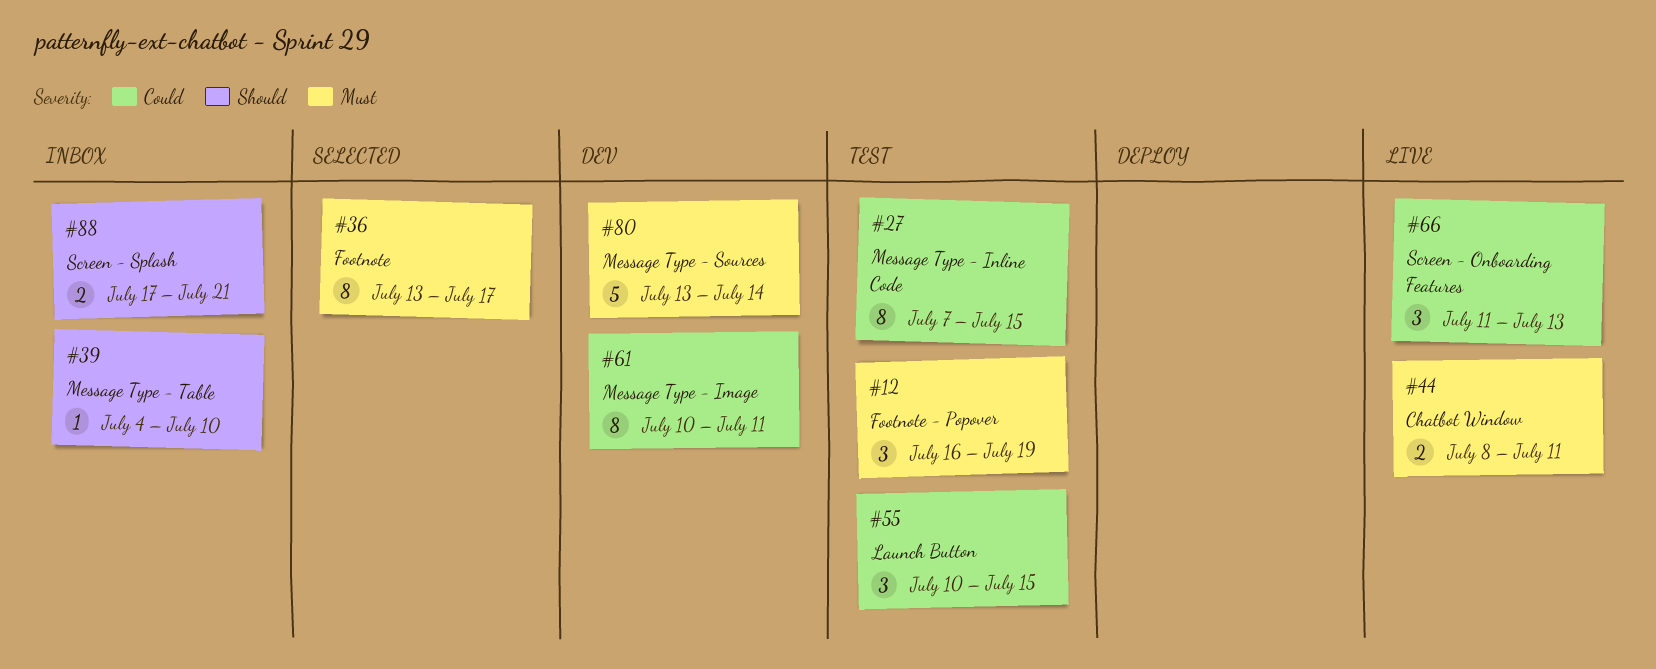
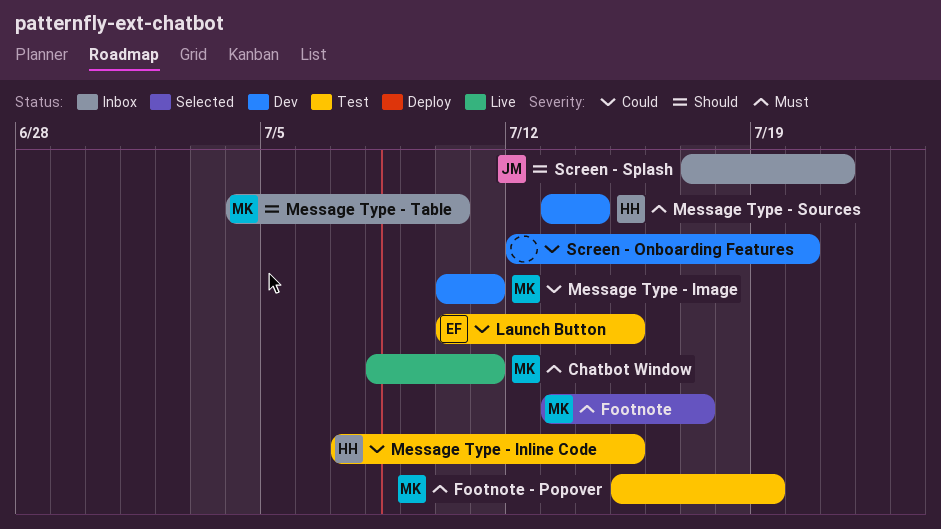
Footnote - Popover, start: Jul 16 -> Jul 15
Screen - Onboarding Features, status: Live -> Dev
Screen - Onboarding Features, start: Jul 11 -> Jul 12
Screen - Onboarding Features, due: Jul 13 -> Jul 20

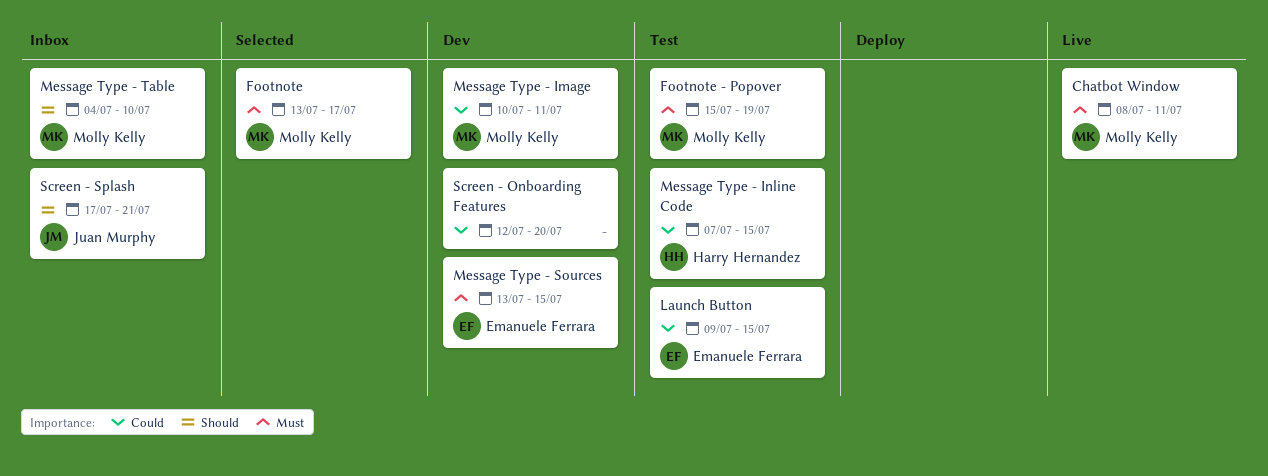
Launch Button, start: Jul 10 -> Jul 9
Message Type - Sources, owner: Harry Hernandez -> Emanuele Ferrara
Message Type - Sources, due: Jul 14 -> Jul 15

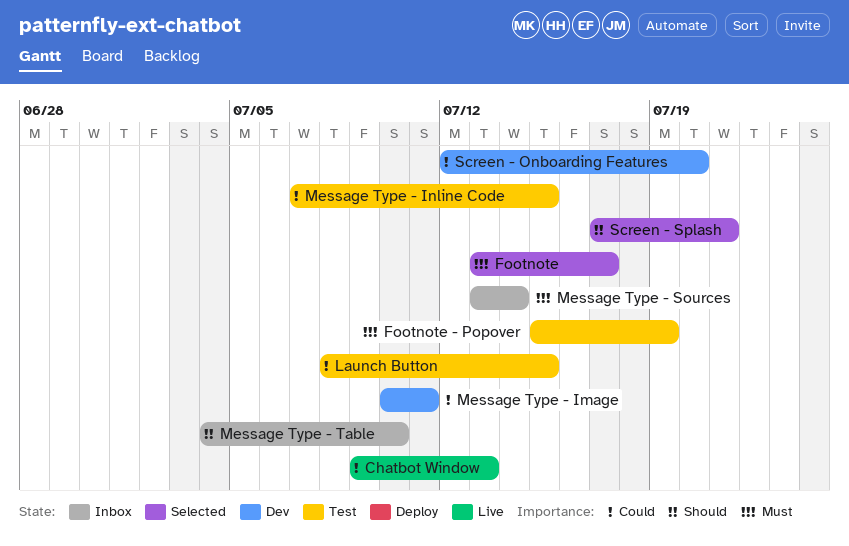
Chatbot Window, priority: Must -> Could
Chatbot Window, start: Jul 8 -> Jul 9
Chatbot Window, due: Jul 11 -> Jul 13
Launch Button, start: Jul 9 -> Jul 8
Message Type - Sources, status: Dev -> Inbox
Message Type - Sources, due: Jul 15 -> Jul 14
Screen - Splash, status: Inbox -> Selected

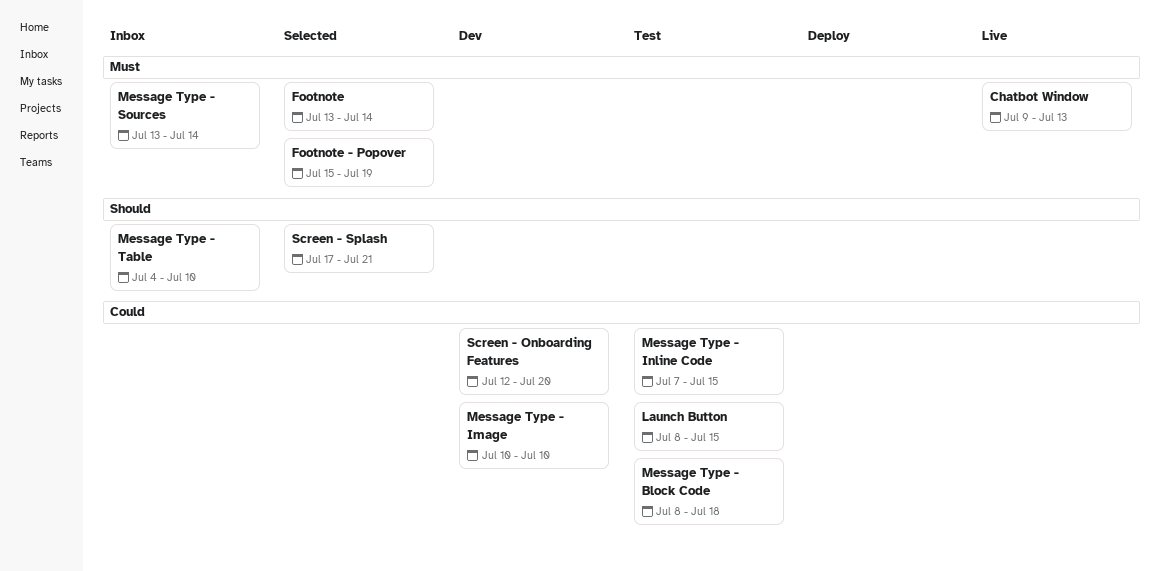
Chatbot Window, priority: Could -> Must
Footnote, due: Jul 17 -> Jul 14
Footnote - Popover, status: Test -> Selected
Message Type - Block Code: none -> present
Message Type - Image, due: Jul 11 -> Jul 10

